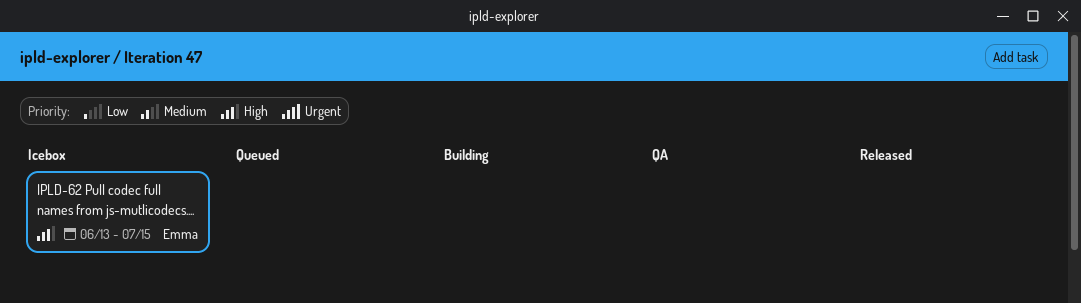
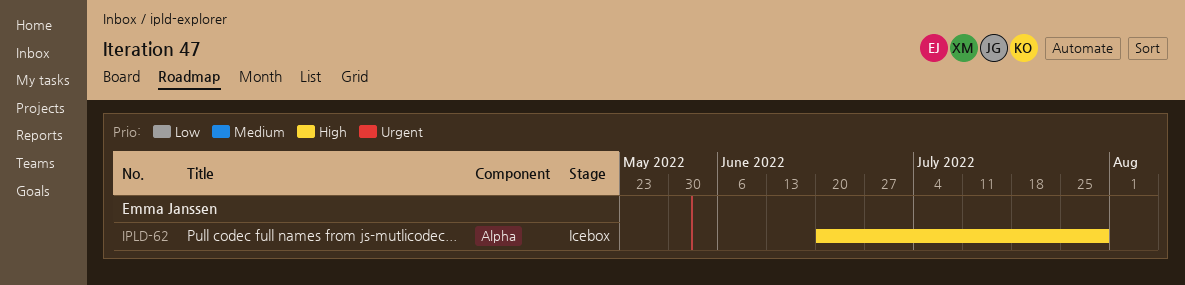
IPLD-62, start: Jun 13 -> Jun 20
IPLD-62, due: Jul 15 -> Jul 29

